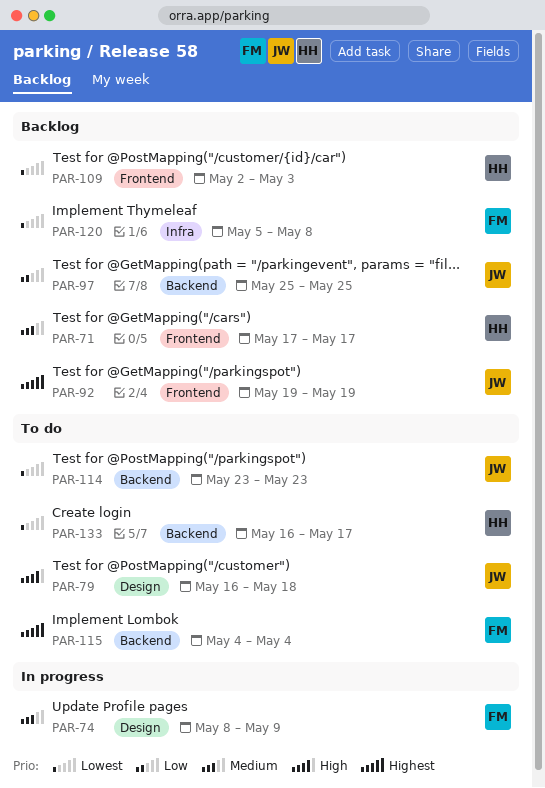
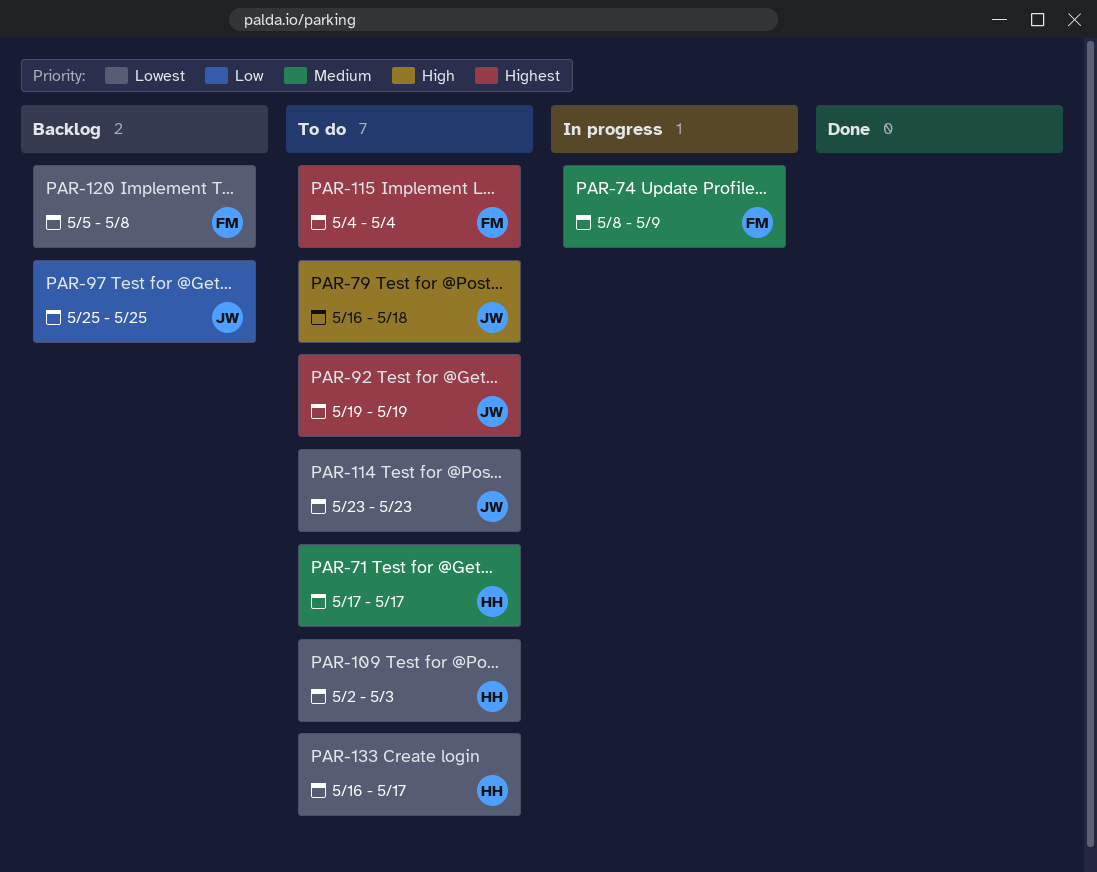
PAR-71, status: Backlog -> To do
PAR-92, status: Backlog -> To do
PAR-109, status: Backlog -> To do

